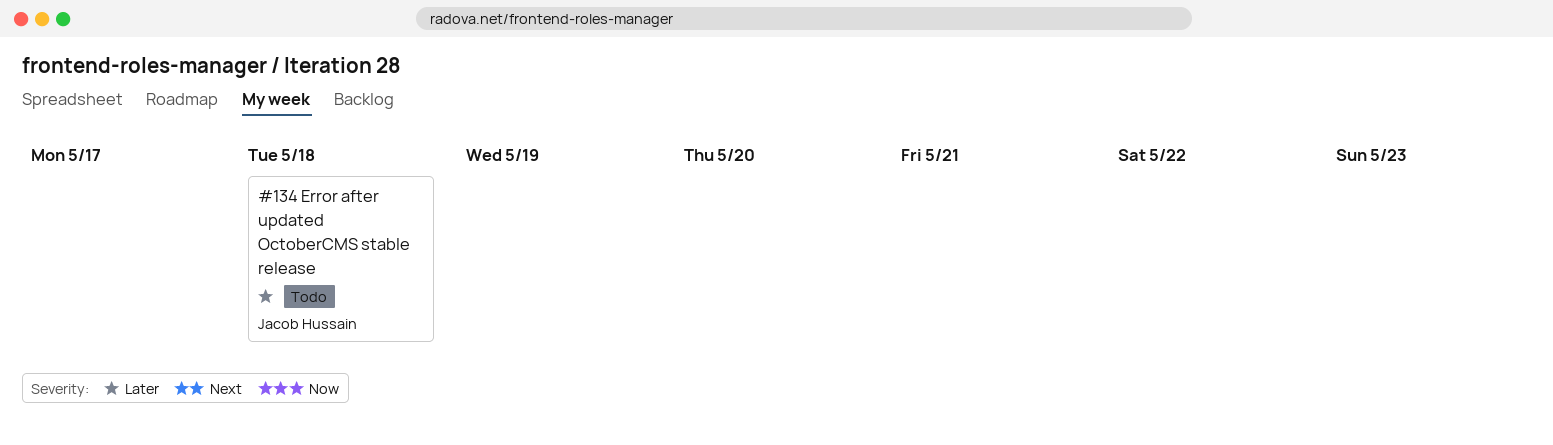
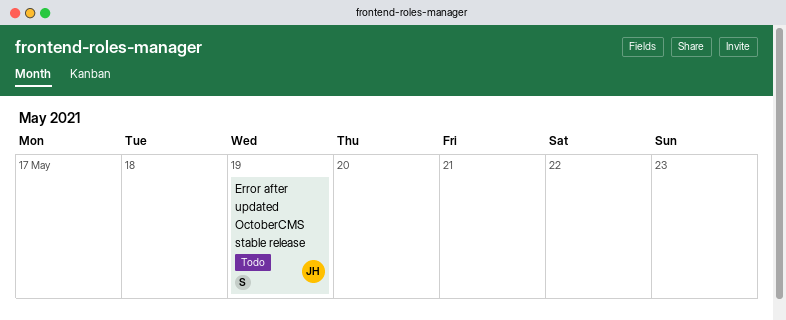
Error after updated OctoberCMS stable release, due: May 18 -> May 19

